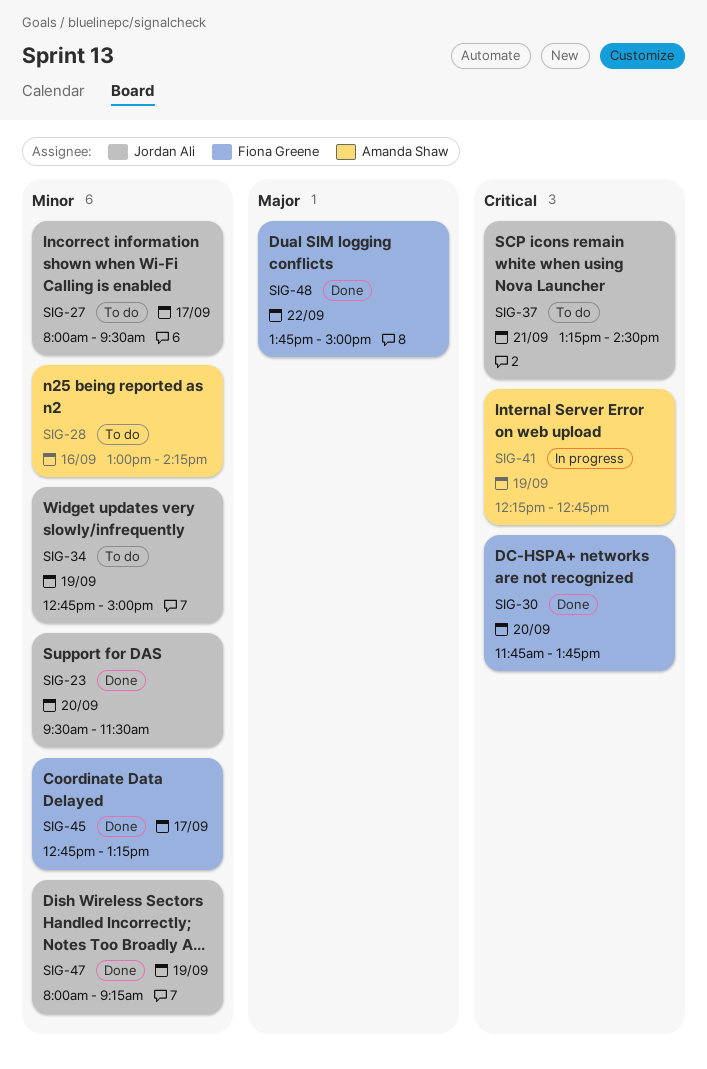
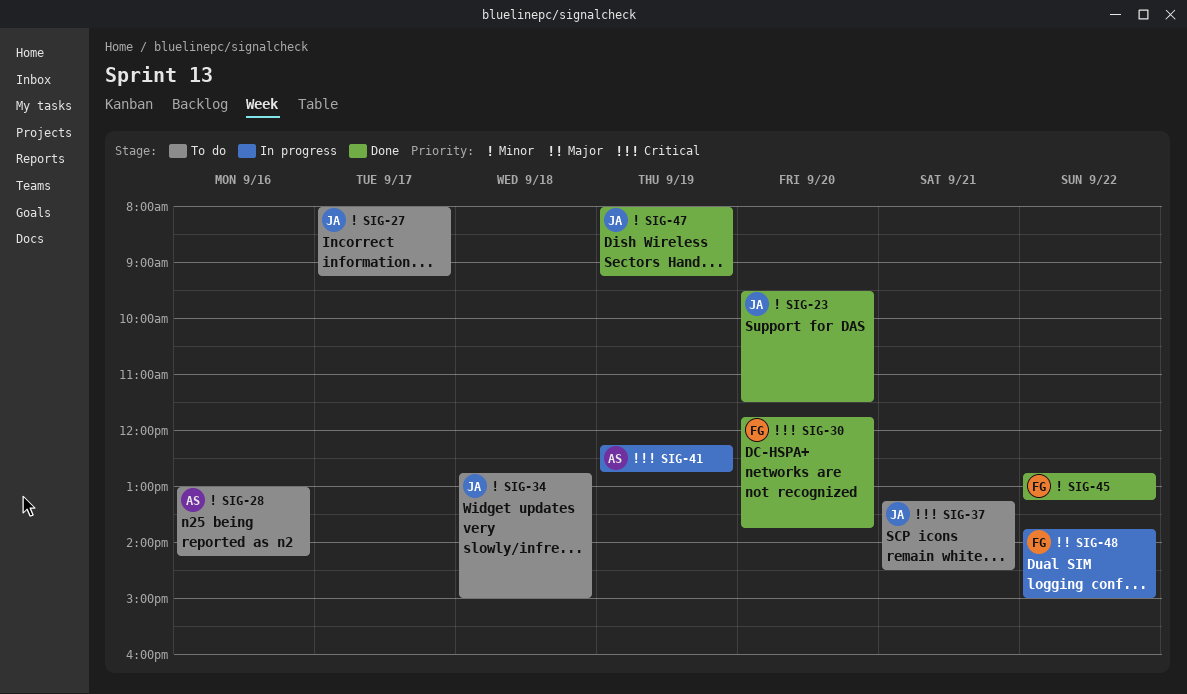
SIG-27, ends: 09:30 -> 09:15
SIG-34, day: Sep 19 -> Sep 18
SIG-45, day: Sep 17 -> Sep 22
SIG-48, status: Done -> In progress

